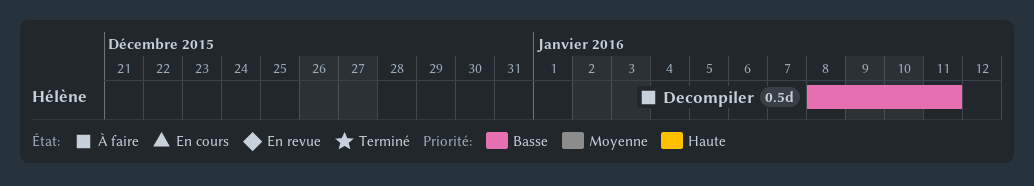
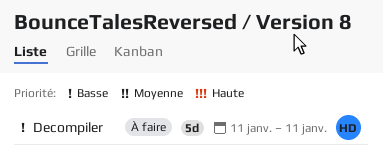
Decompiler, estimate: 0.5d -> 5d
Decompiler, start: Jan 8 -> Jan 11

